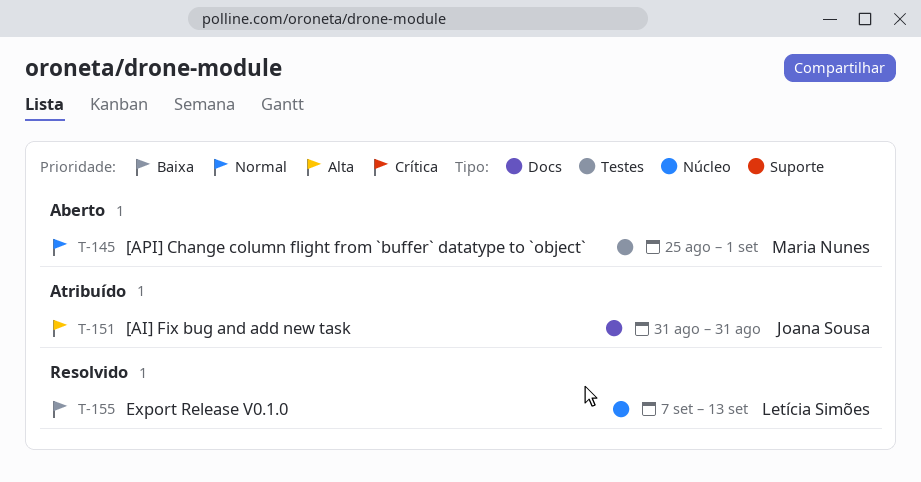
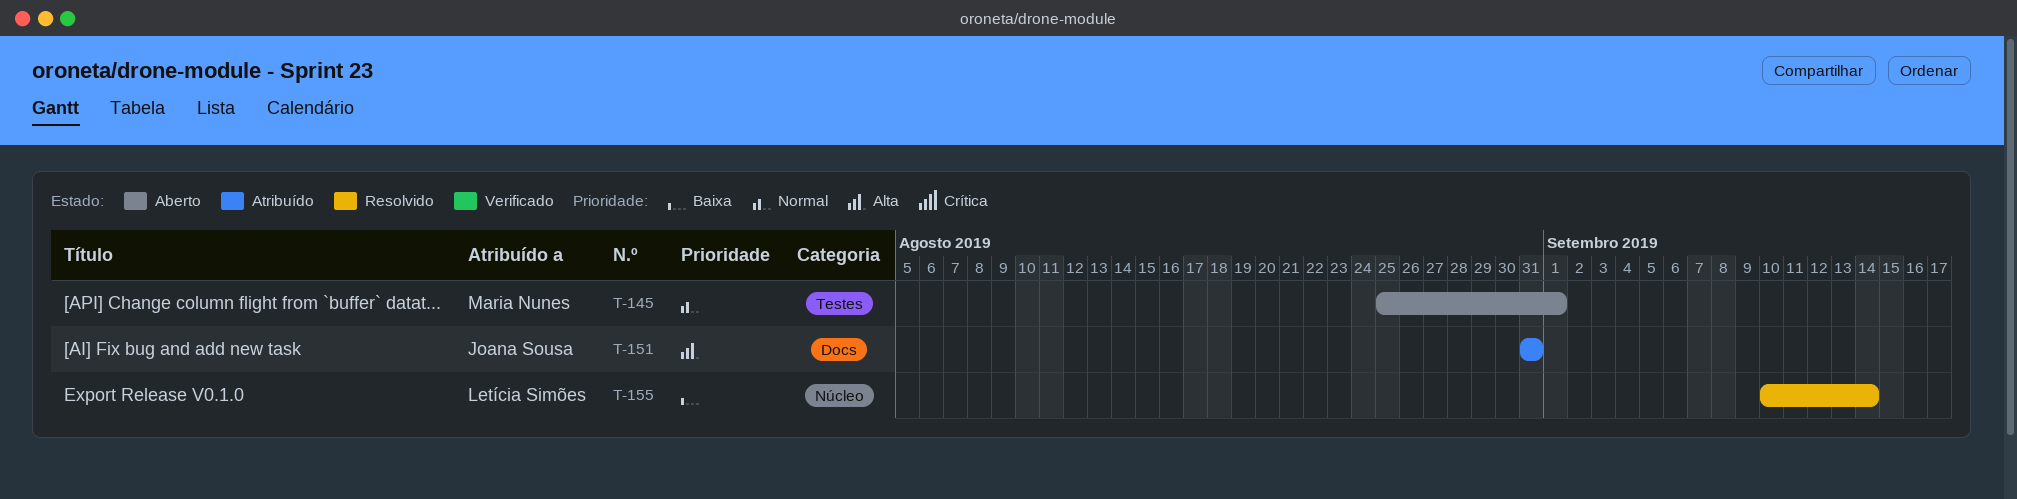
T-155, start: Sep 7 -> Sep 10
T-155, due: Sep 13 -> Sep 14

